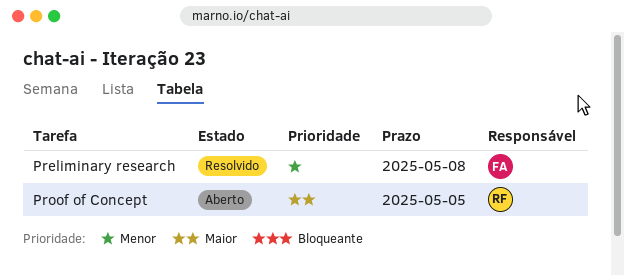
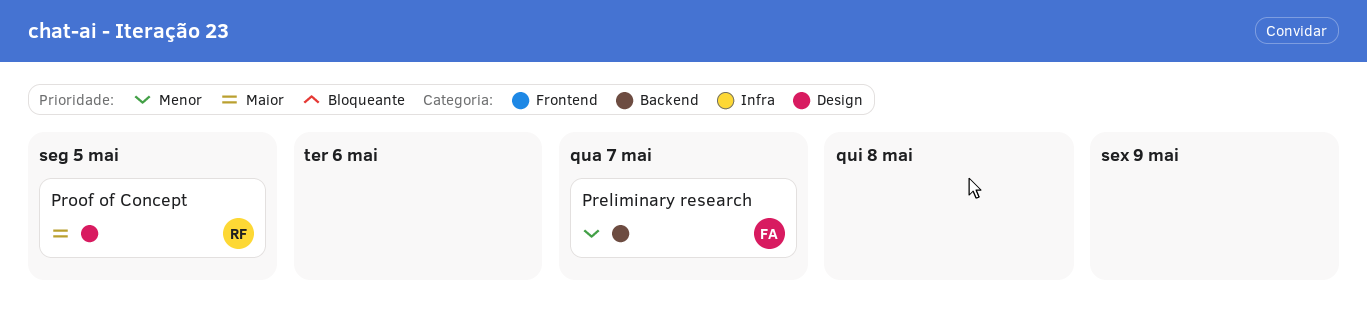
Preliminary research, due: May 8 -> May 7

